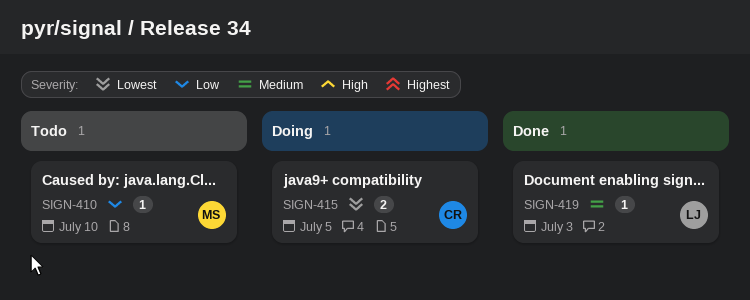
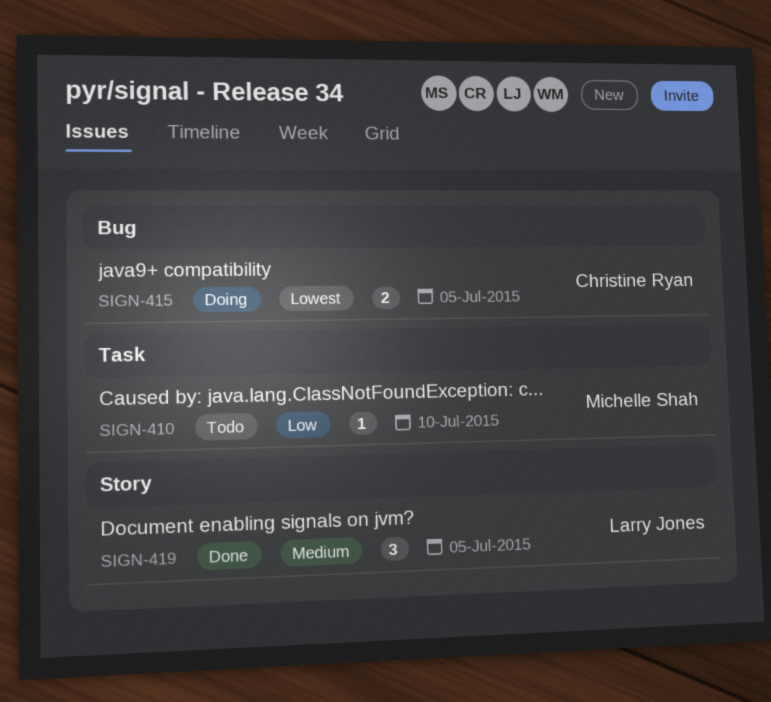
SIGN-419, estimate: 1 -> 3
SIGN-419, due: Jul 3 -> Jul 5

